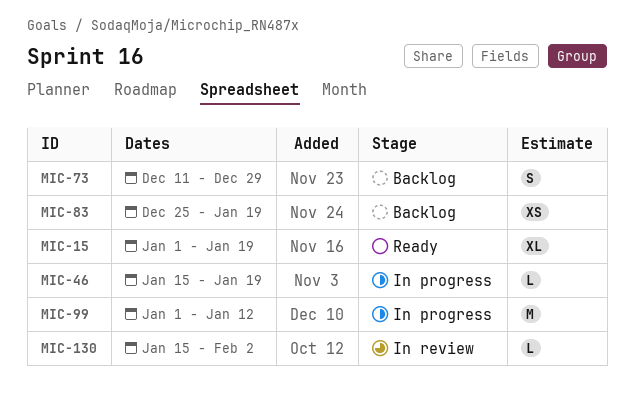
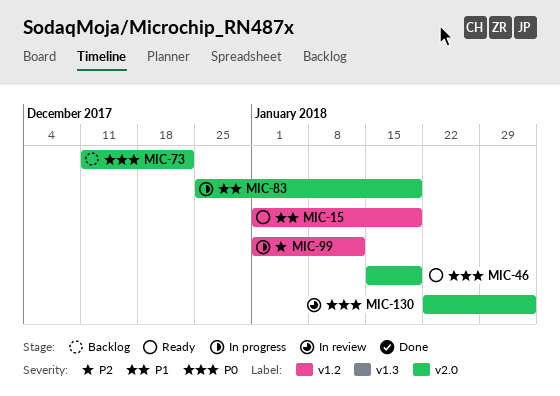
MIC-46, status: In progress -> Ready
MIC-73, due: Dec 29 -> Dec 22
MIC-83, status: Backlog -> In progress
MIC-130, start: Jan 15 -> Jan 22

